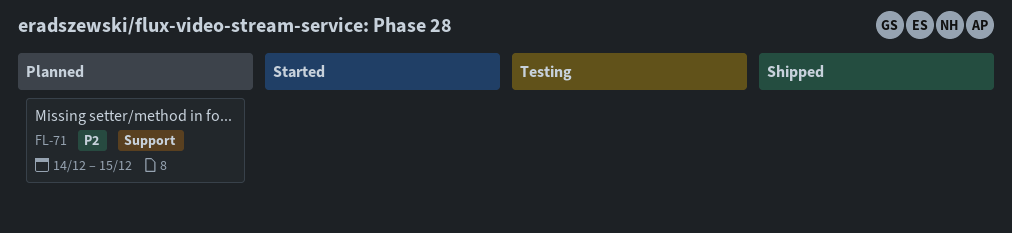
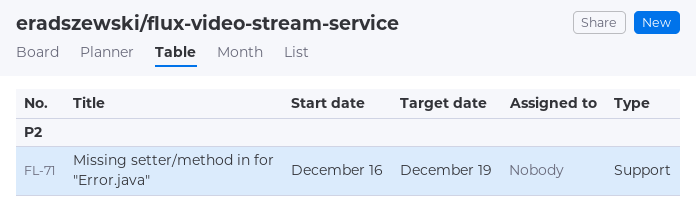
FL-71, start: Dec 14 -> Dec 16
FL-71, due: Dec 15 -> Dec 19

